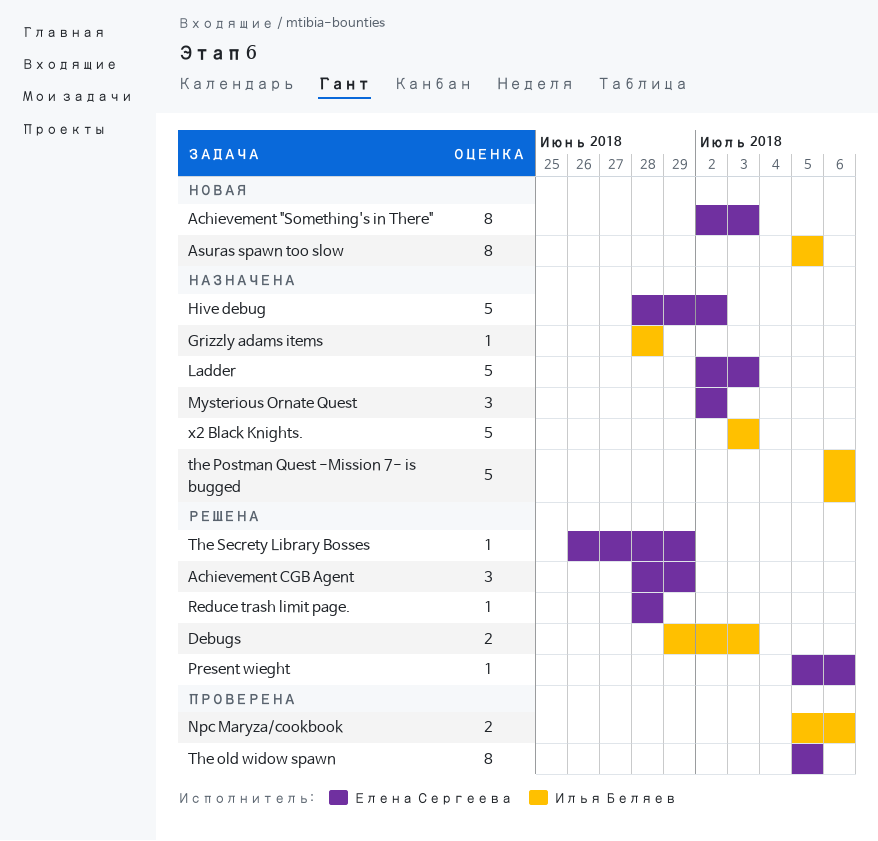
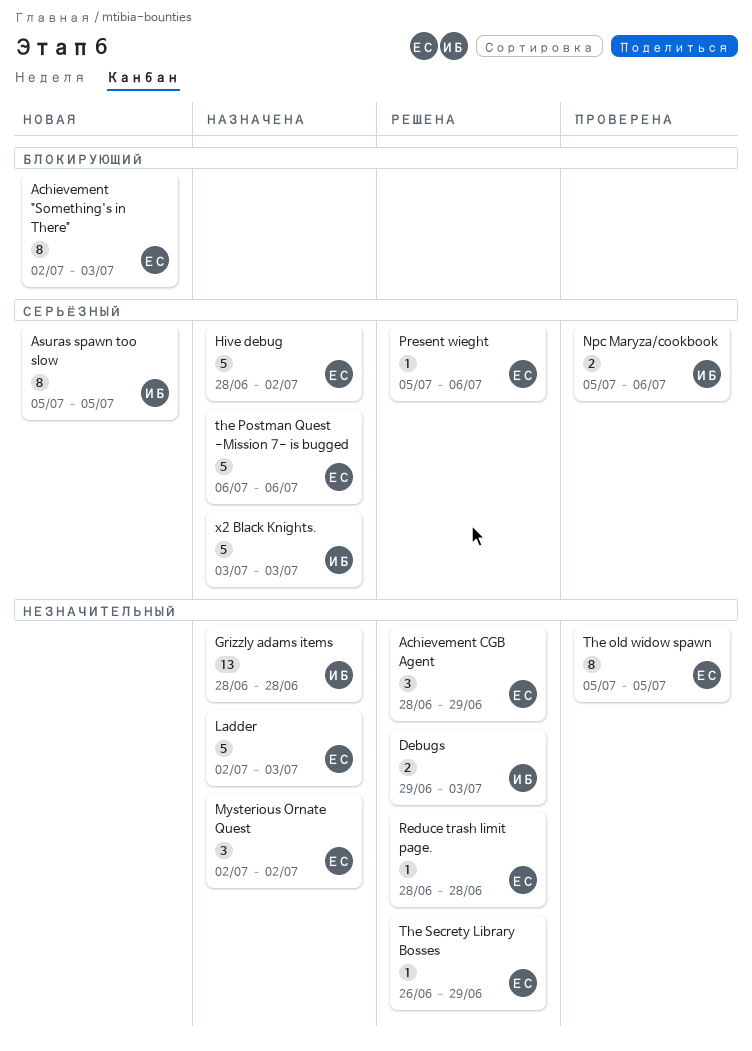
Grizzly adams items, estimate: 1 -> 13
the Postman Quest -Mission 7- is bugged, owner: Илья Беляев -> Елена Сергеева

